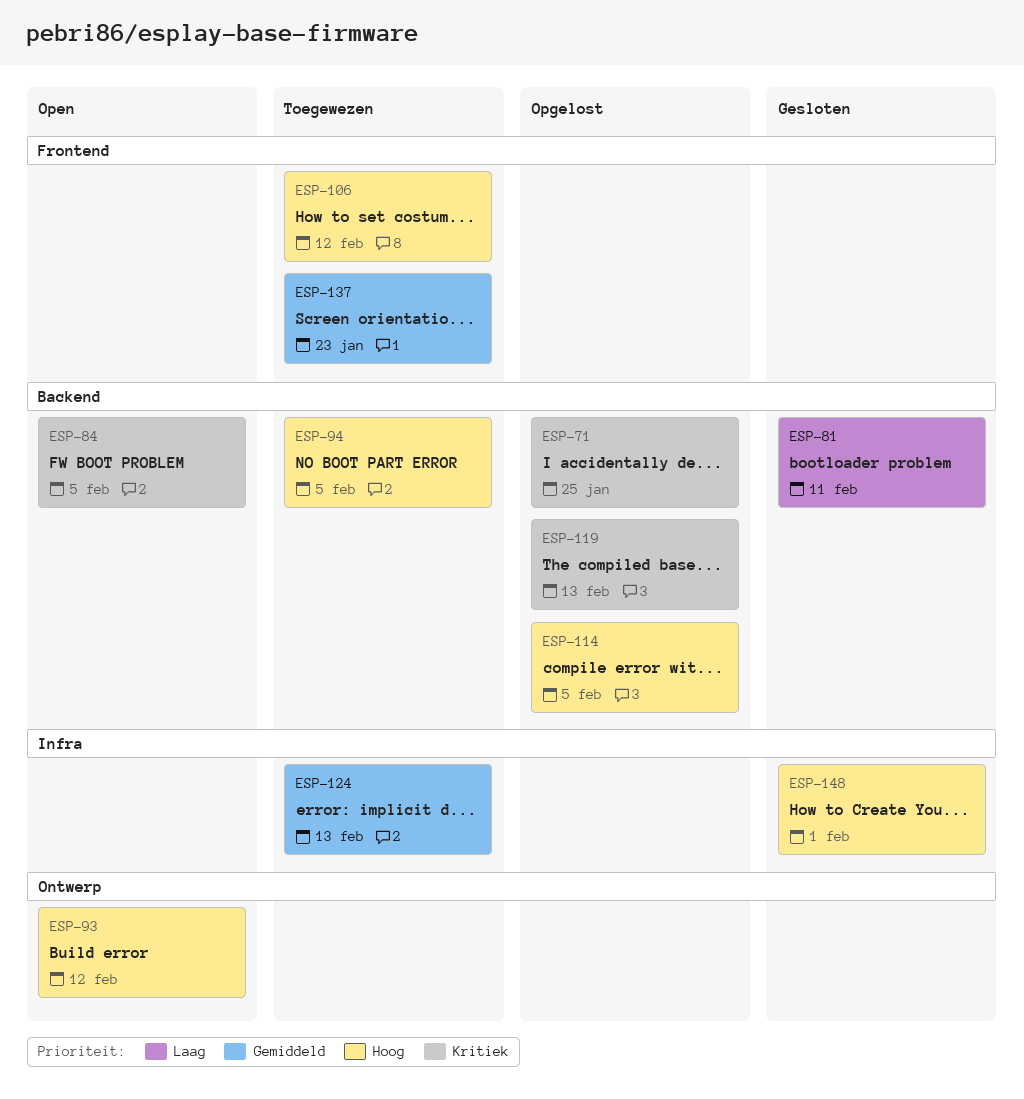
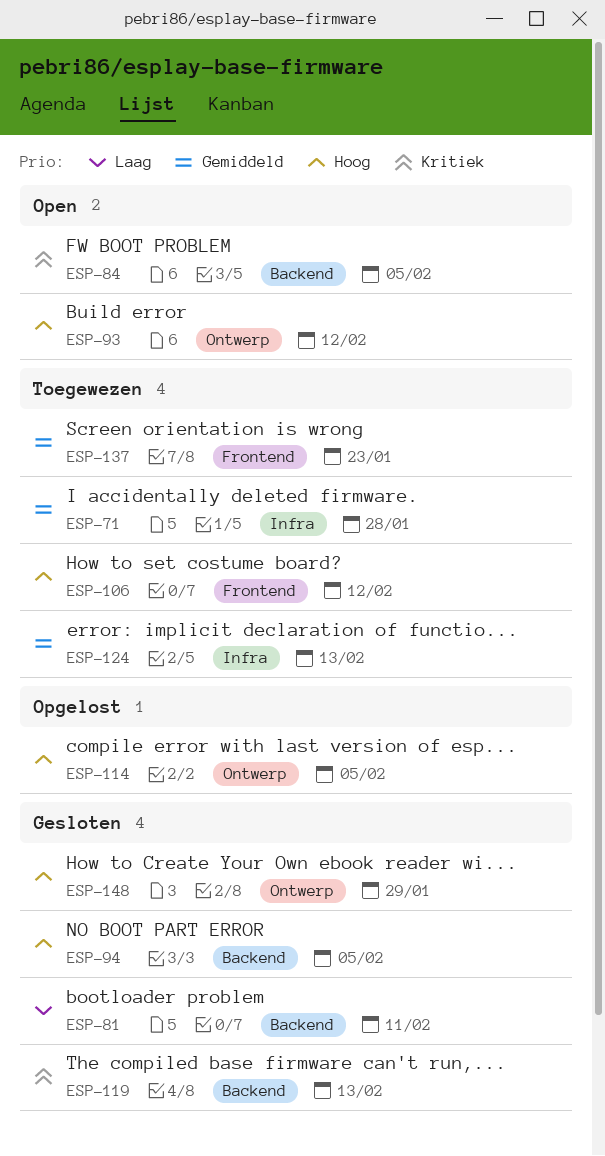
ESP-71, status: Opgelost -> Toegewezen
ESP-71, priority: Kritiek -> Gemiddeld
ESP-71, label: Backend -> Infra
ESP-71, due: Jan 25 -> Jan 28
ESP-94, status: Toegewezen -> Gesloten
ESP-114, label: Backend -> Ontwerp
ESP-119, status: Opgelost -> Gesloten
ESP-148, label: Infra -> Ontwerp
ESP-148, due: Feb 1 -> Jan 29

